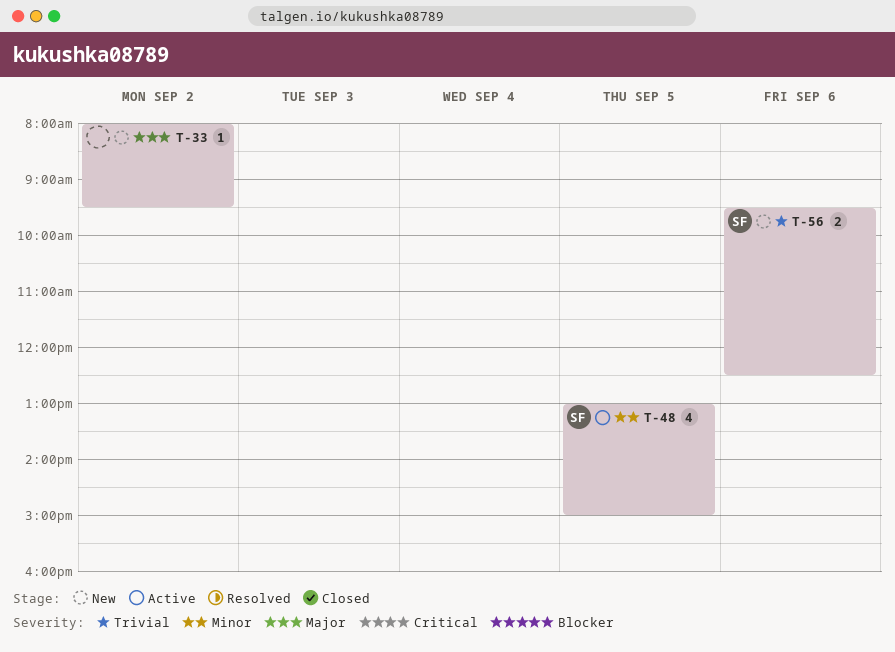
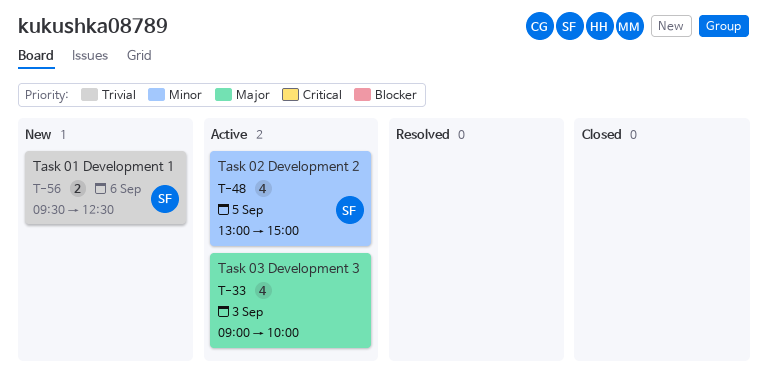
T-33, status: New -> Active
T-33, estimate: 1 -> 4
T-33, day: Sep 2 -> Sep 3
T-33, begins: 08:00 -> 09:00
T-33, ends: 09:30 -> 10:00

